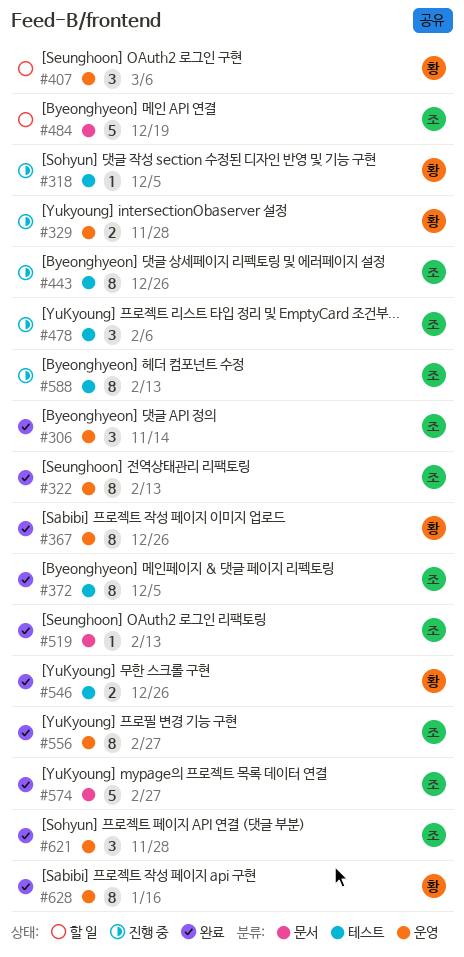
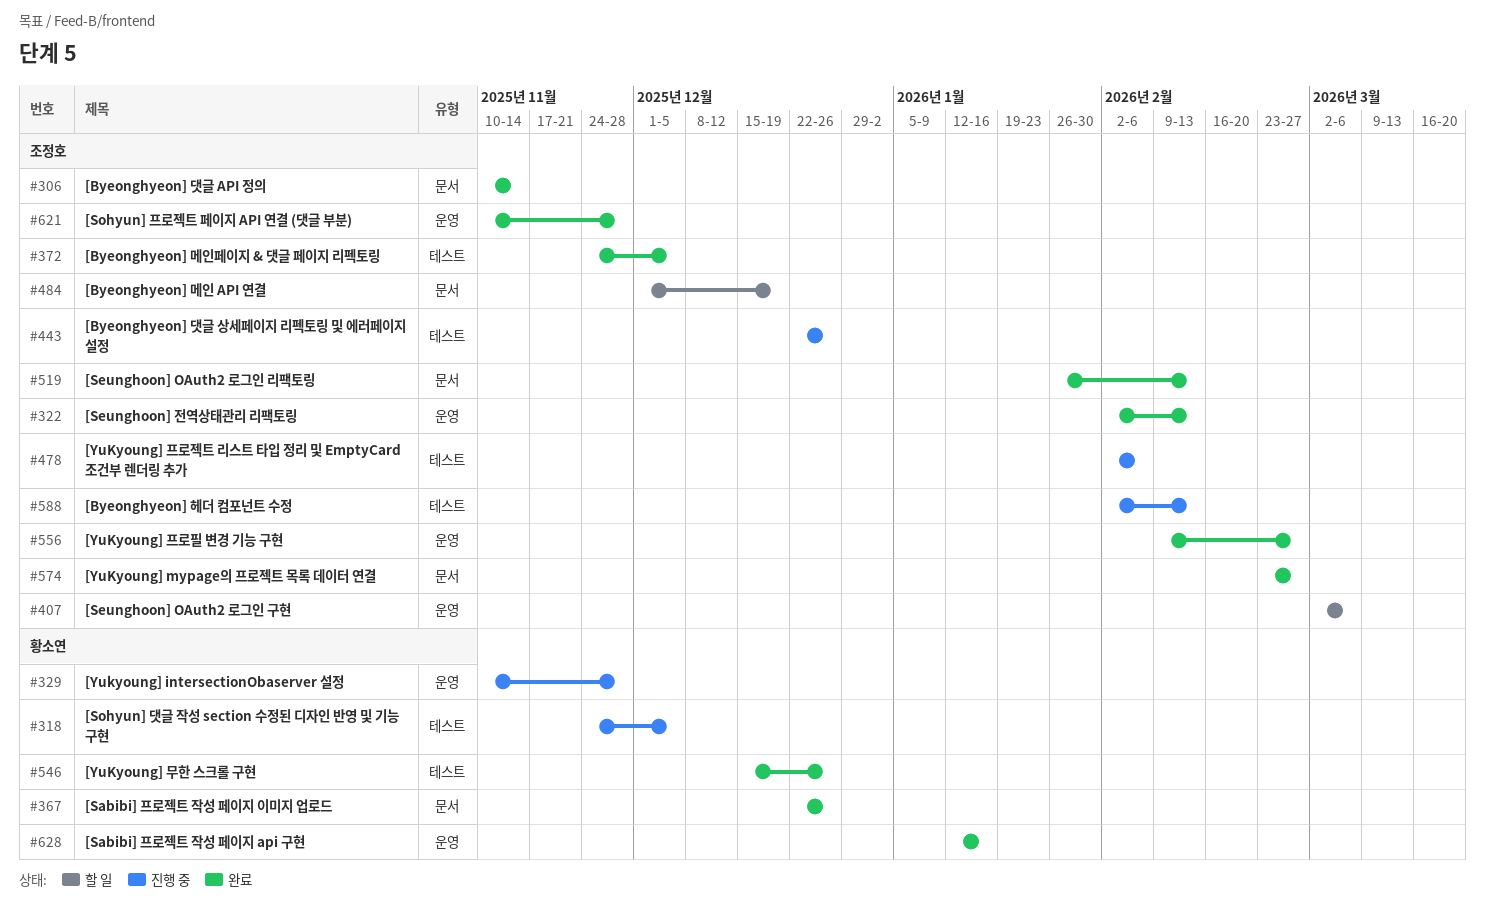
#306, label: 운영 -> 문서
#367, label: 운영 -> 문서
#407, owner: 황소연 -> 조정호

